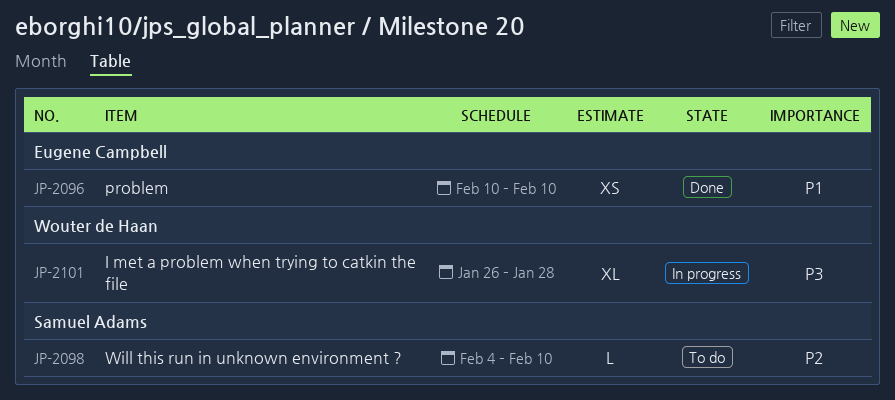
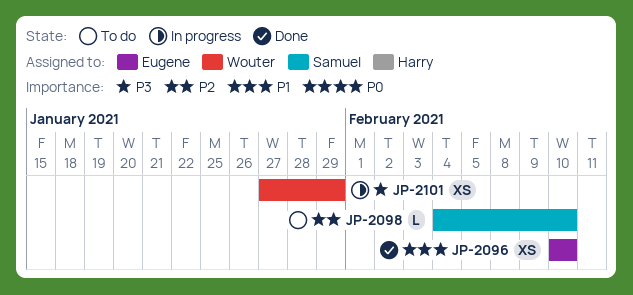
JP-2101, estimate: XL -> XS
JP-2101, start: Jan 26 -> Jan 27
JP-2101, due: Jan 28 -> Jan 29

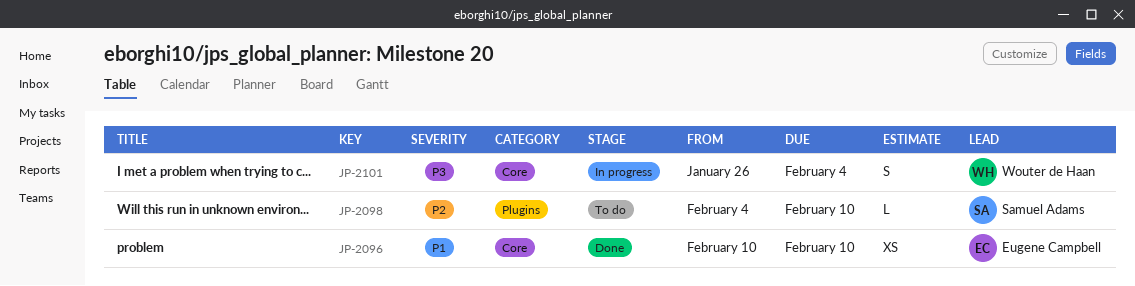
JP-2101, estimate: XS -> S
JP-2101, start: Jan 27 -> Jan 26
JP-2101, due: Jan 29 -> Feb 4

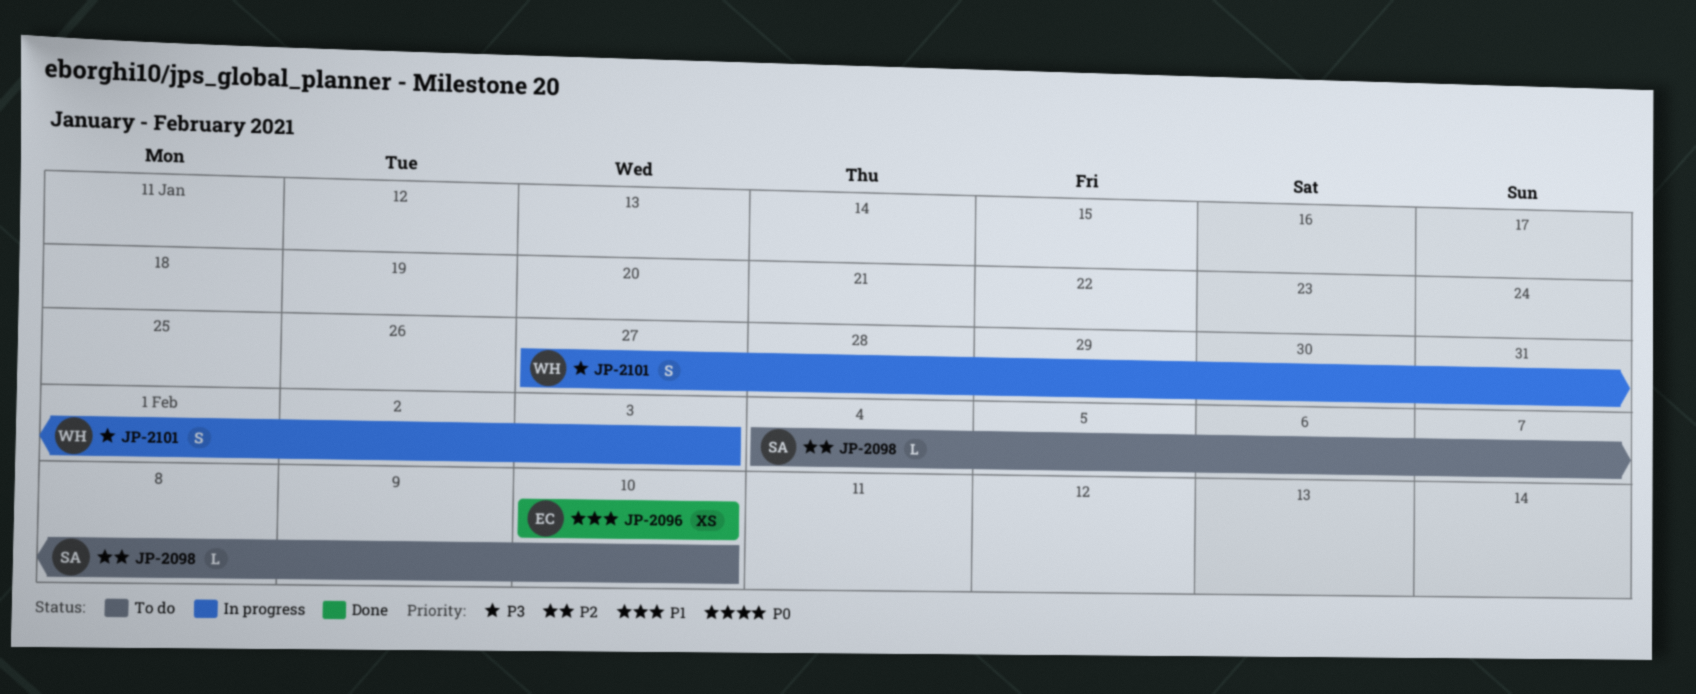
JP-2101, start: Jan 26 -> Jan 27
JP-2101, due: Feb 4 -> Feb 3

